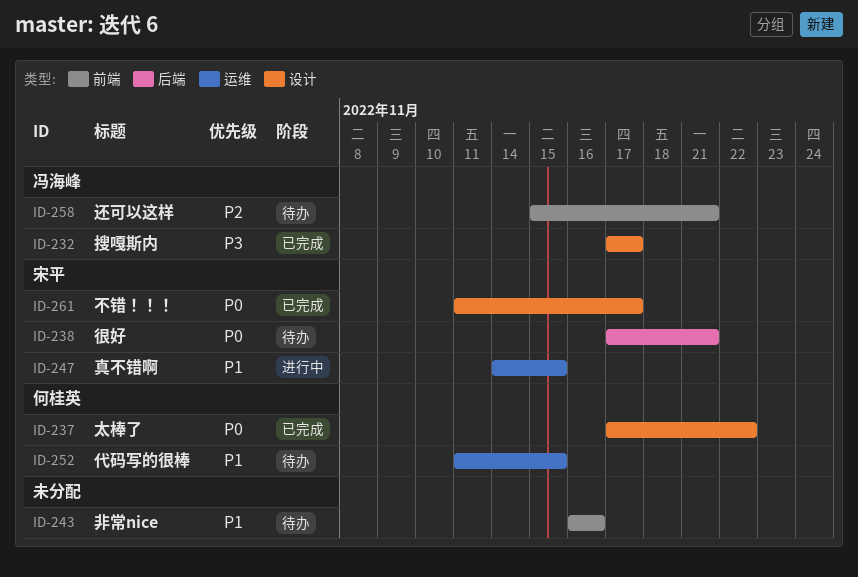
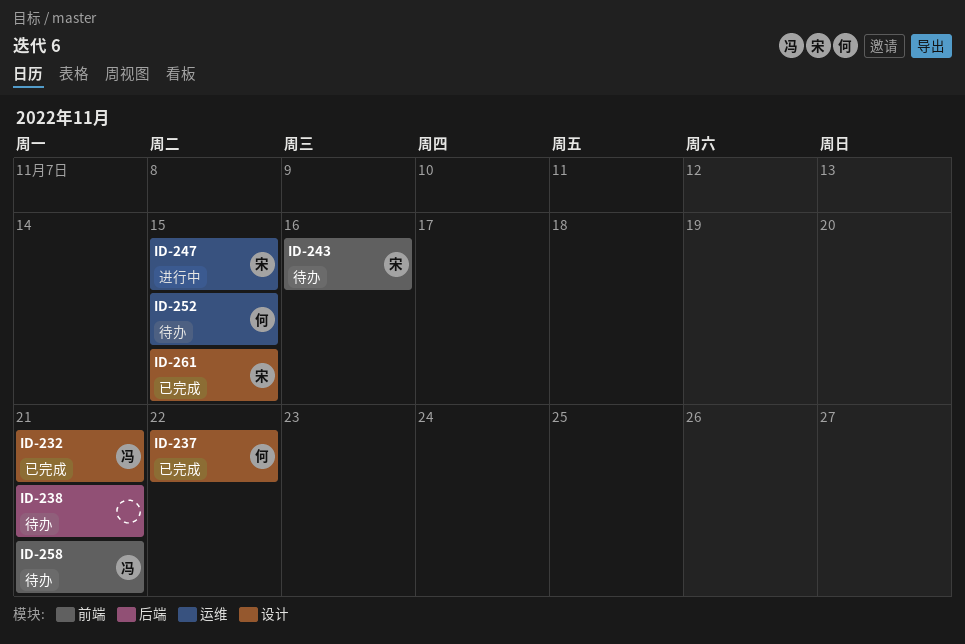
ID-232, due: Nov 17 -> Nov 21
ID-238, owner: 宋平 -> none
ID-243, owner: none -> 宋平
ID-261, due: Nov 17 -> Nov 15

